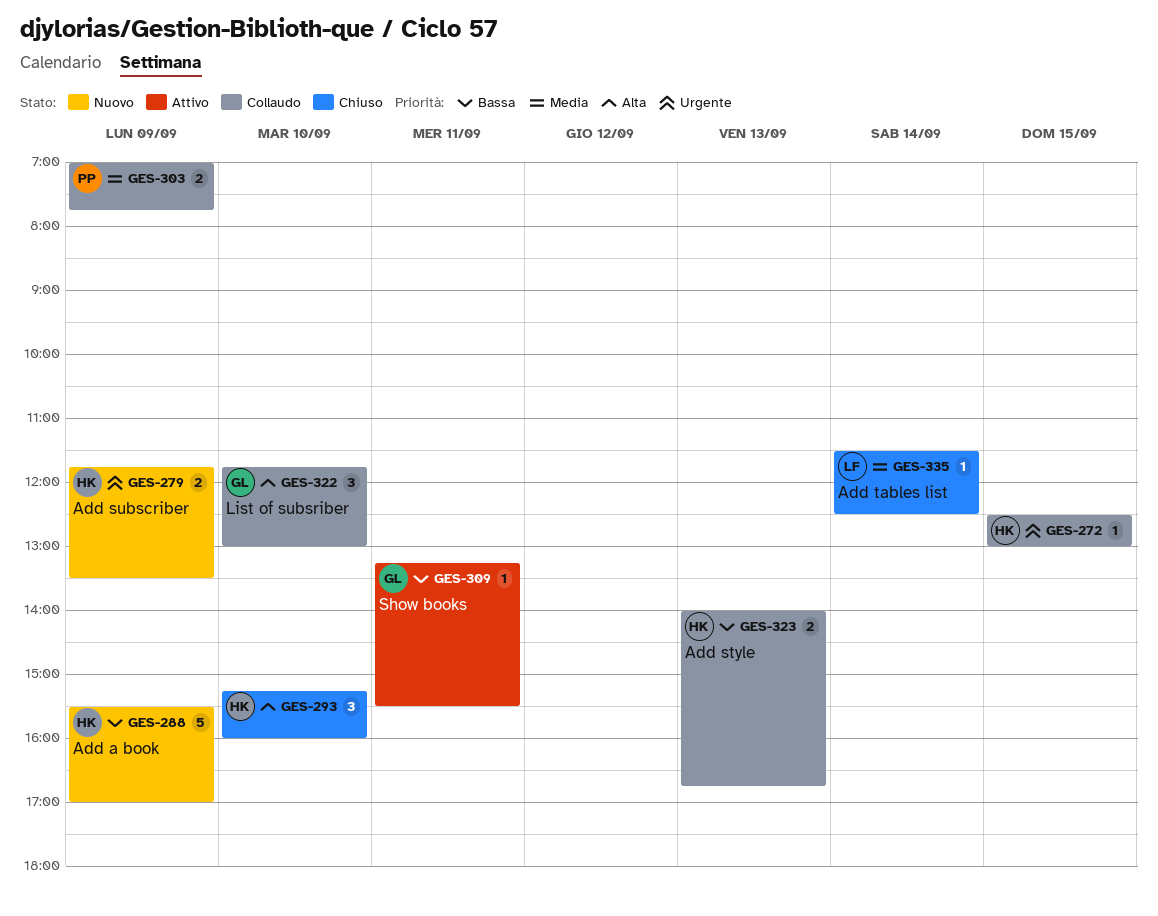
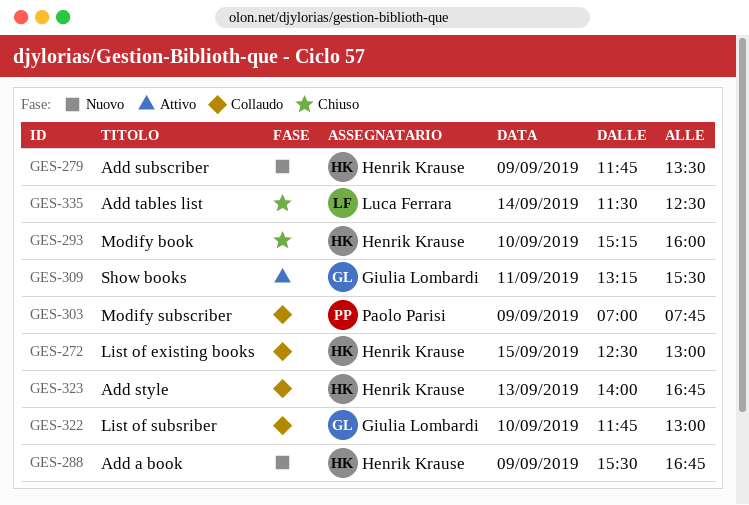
GES-288, ends: 17:00 -> 16:45

